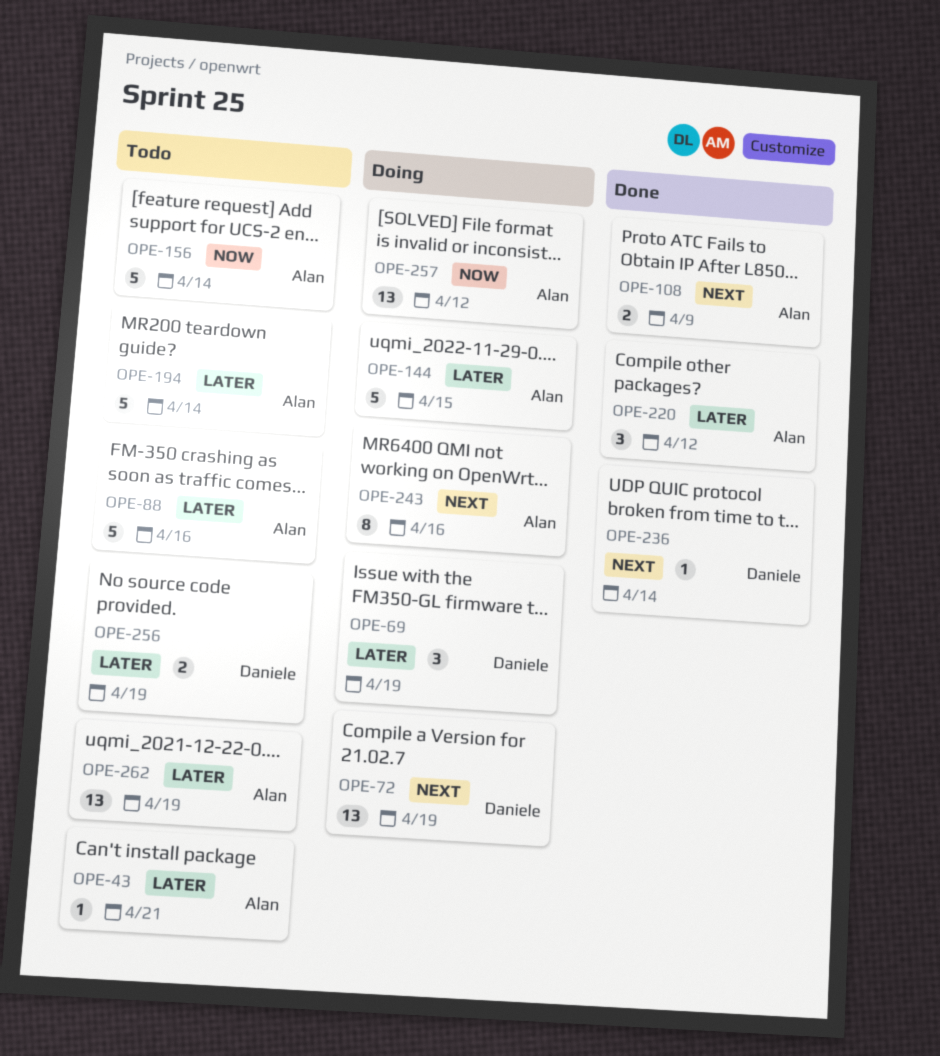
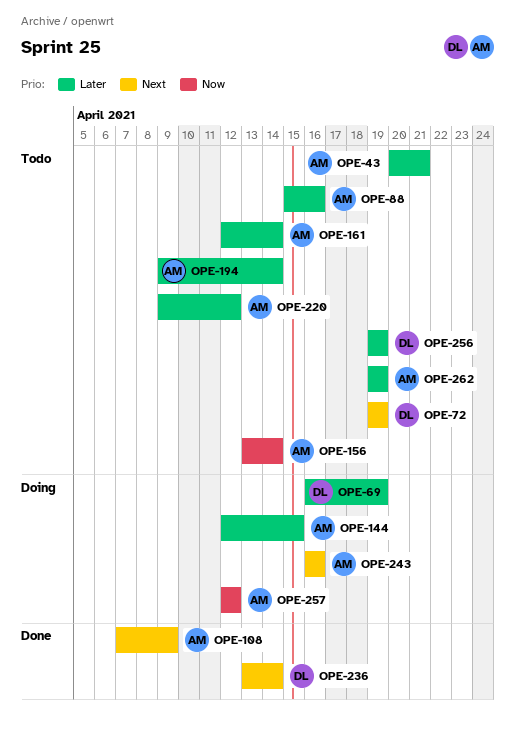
OPE-72, status: Doing -> Todo
OPE-161: none -> present
OPE-220, status: Done -> Todo

